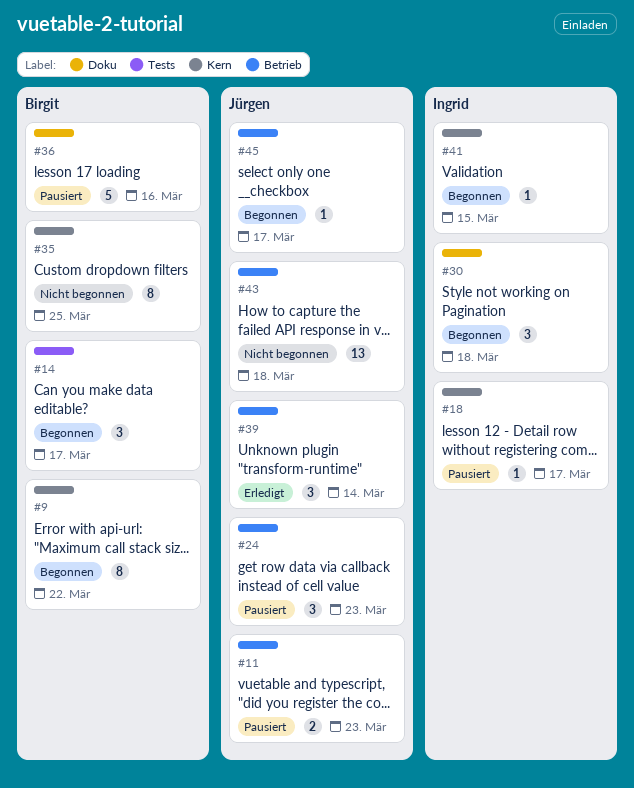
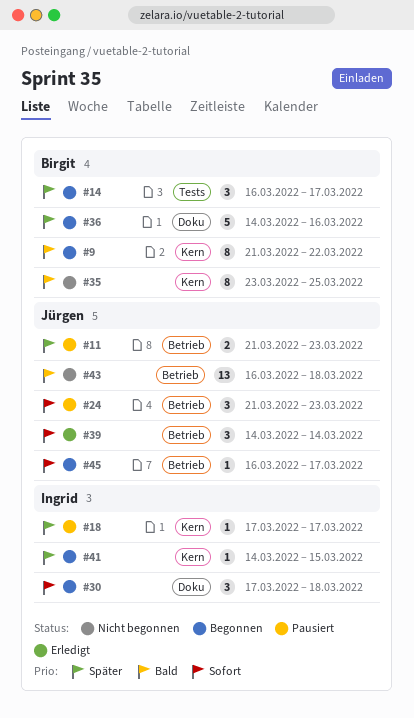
#36, status: Pausiert -> Begonnen

